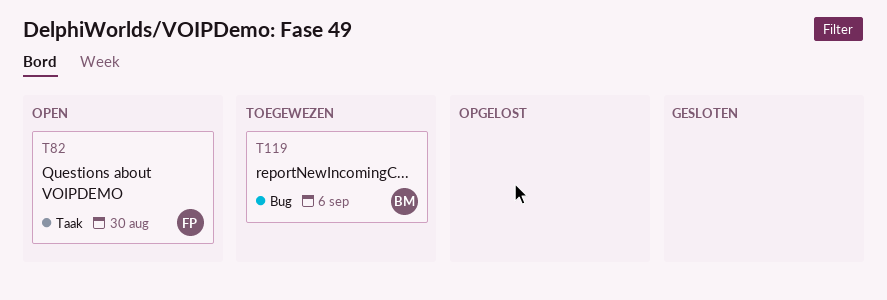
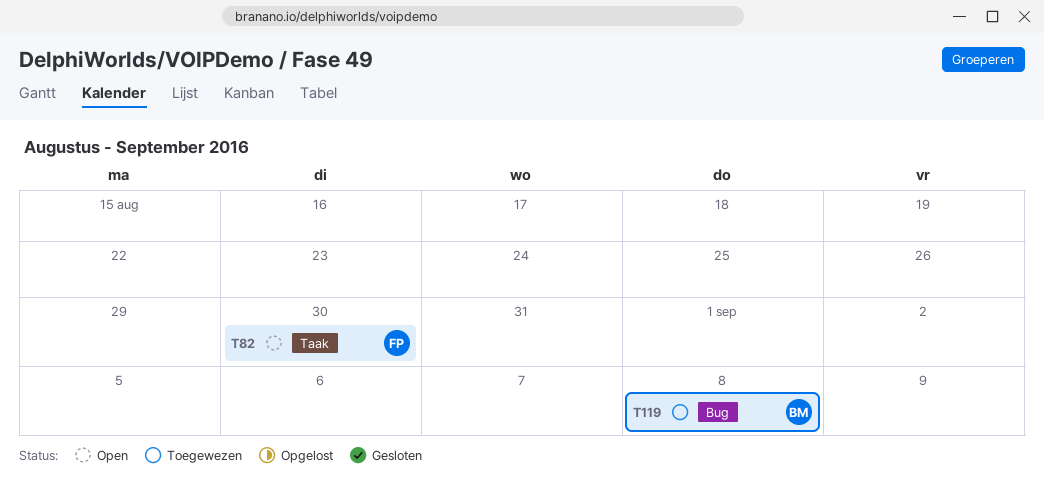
T119, due: Sep 6 -> Sep 8

